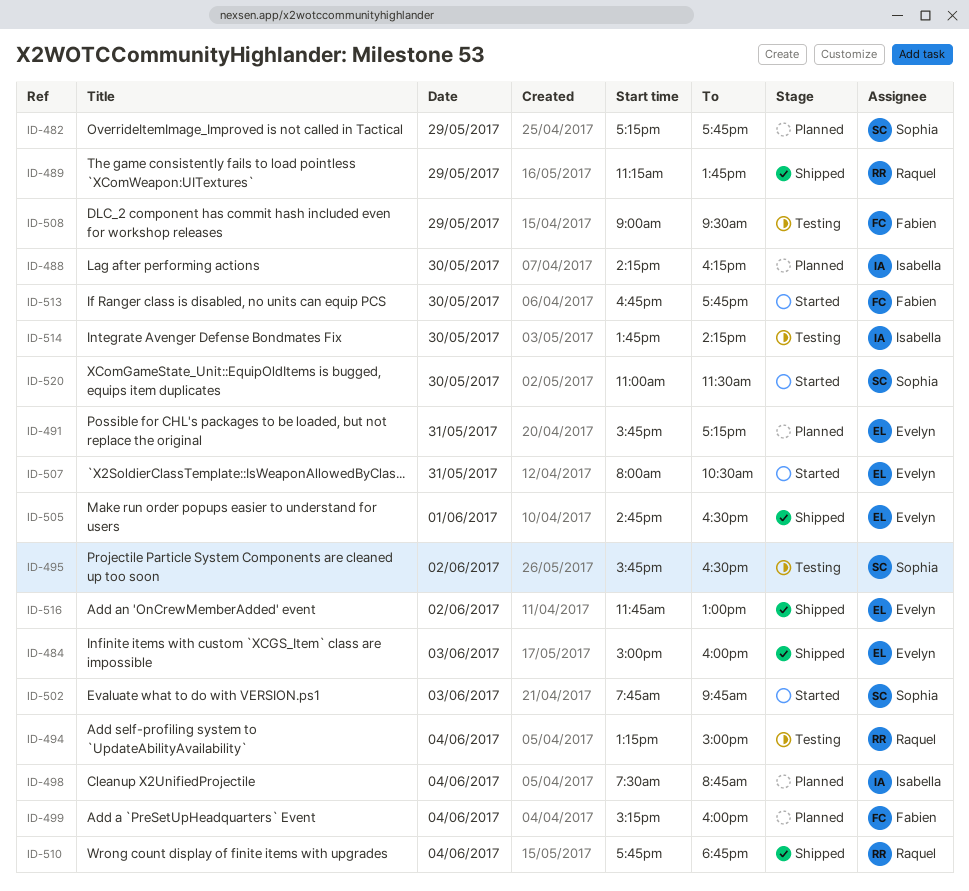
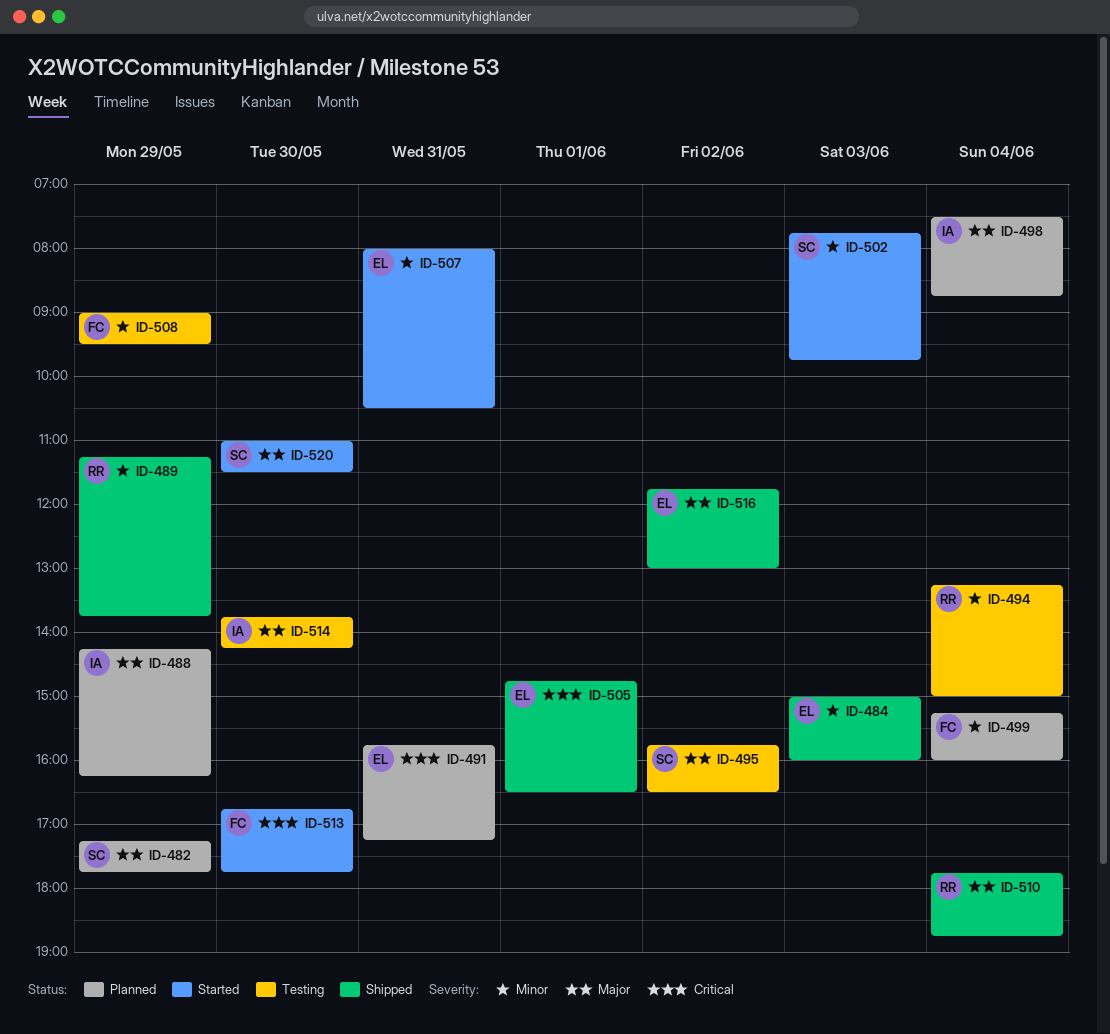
ID-488, day: May 30 -> May 29

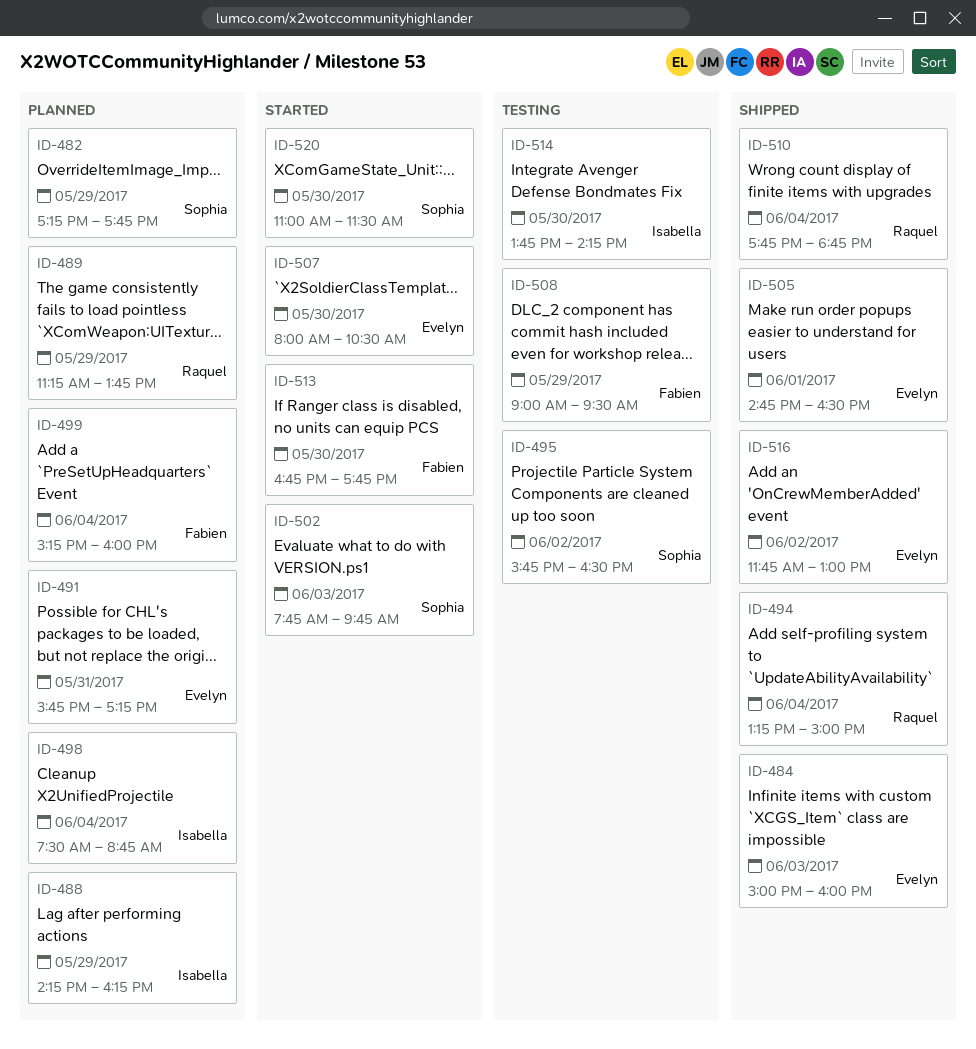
ID-489, status: Shipped -> Planned
ID-494, status: Testing -> Shipped
ID-507, day: May 31 -> May 30

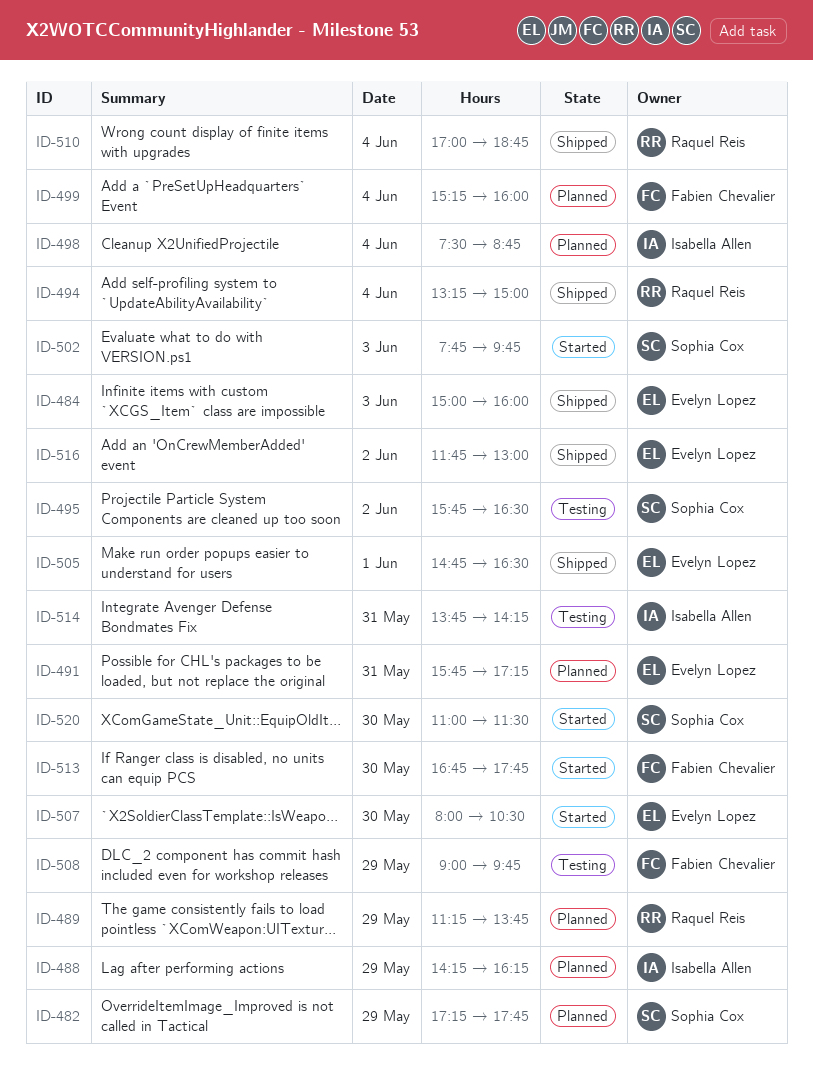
ID-508, ends: 09:30 -> 09:45
ID-510, begins: 17:45 -> 17:00
ID-514, day: May 30 -> May 31

